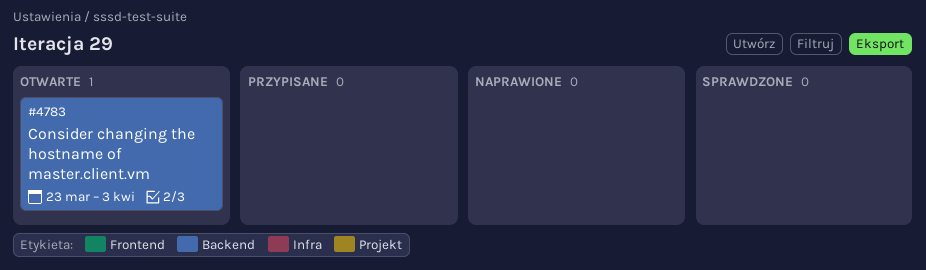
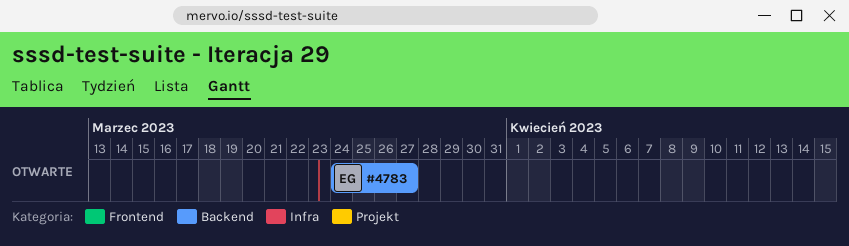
#4783, start: Mar 23 -> Mar 24
#4783, due: Apr 3 -> Mar 27

